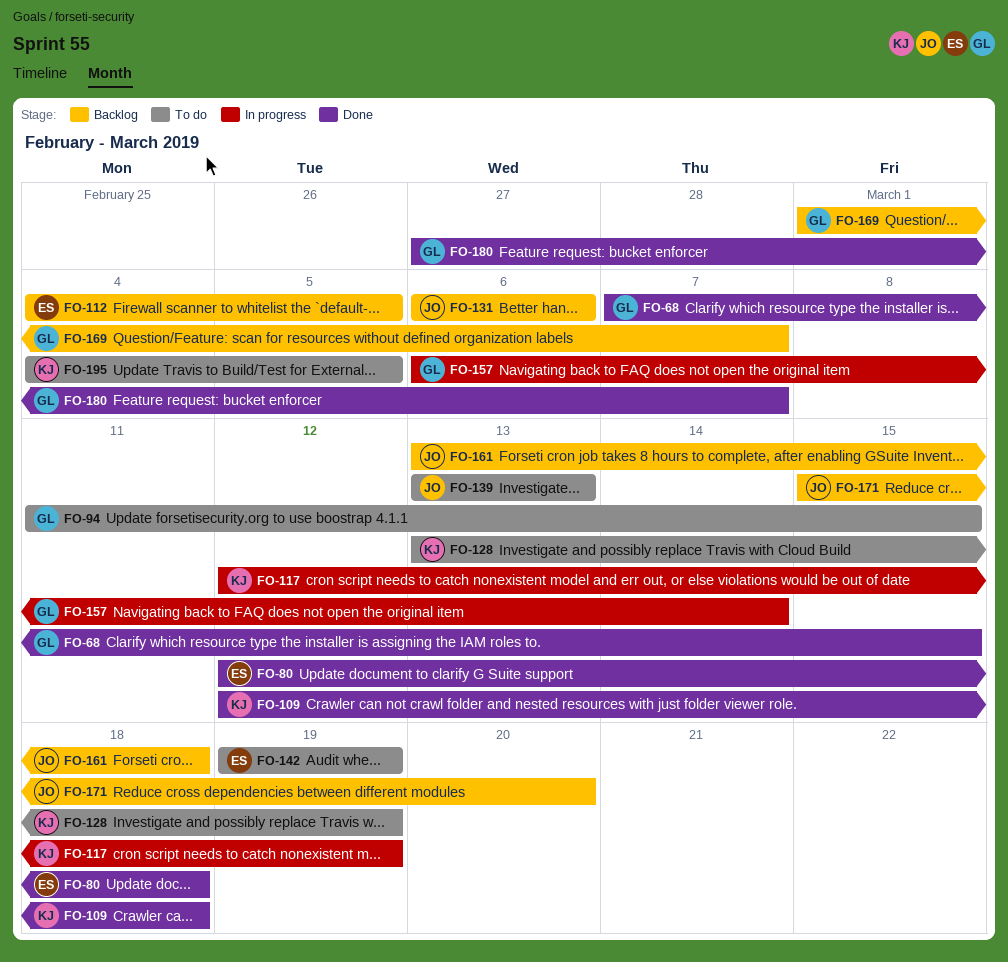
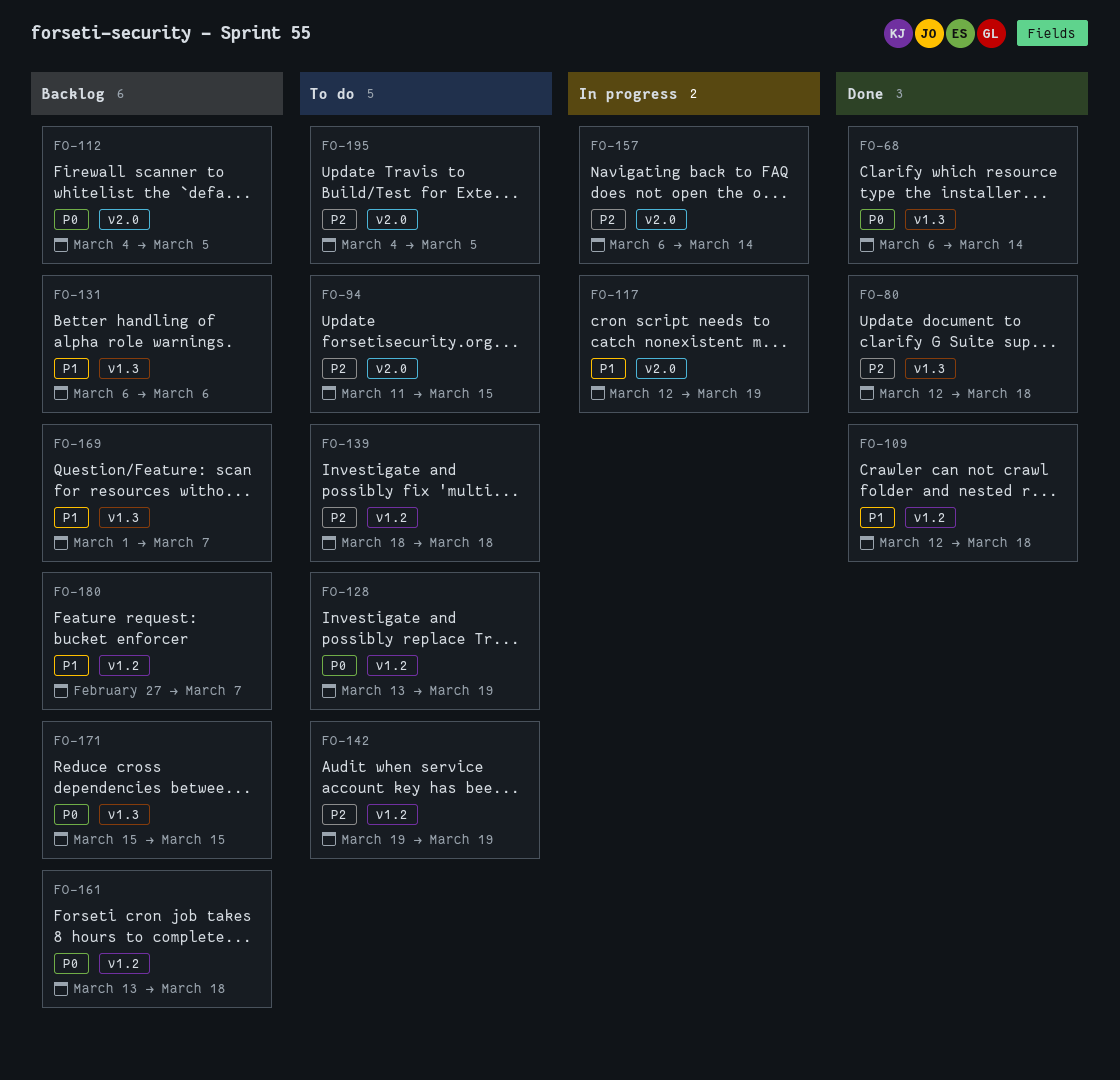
FO-68, start: Mar 7 -> Mar 6
FO-68, due: Mar 15 -> Mar 14
FO-139, start: Mar 13 -> Mar 18
FO-139, due: Mar 13 -> Mar 18
FO-171, due: Mar 20 -> Mar 15
FO-180, status: Done -> Backlog

